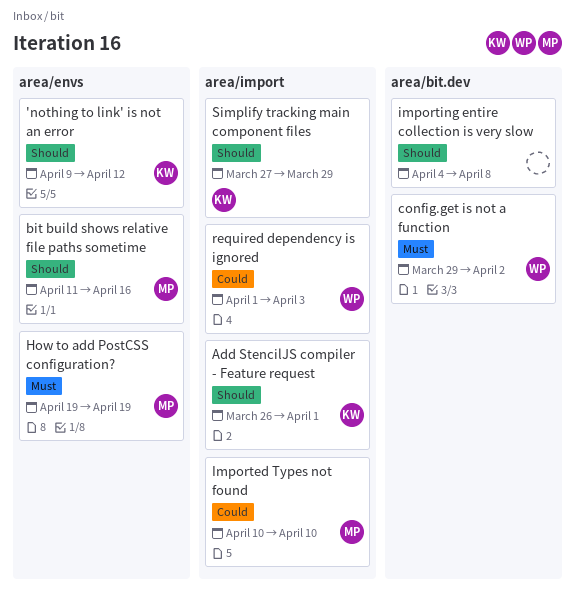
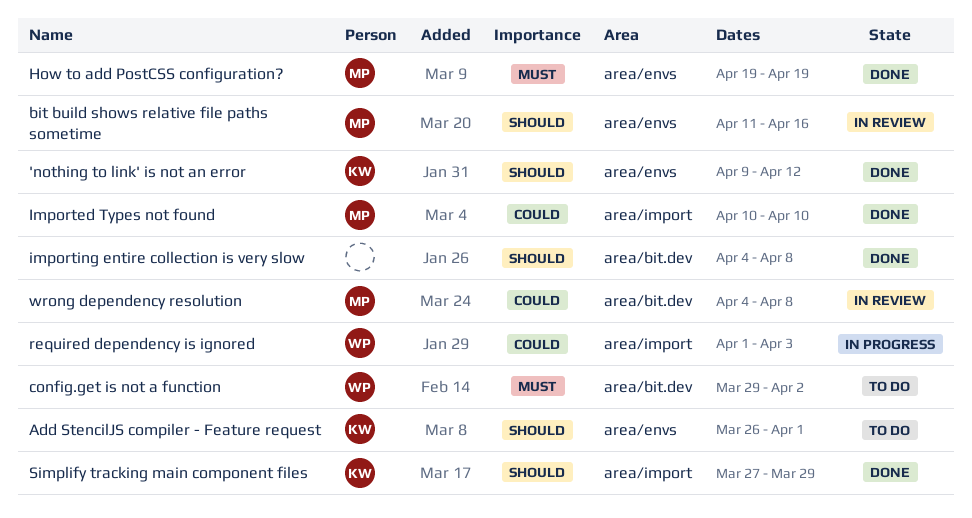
Add StencilJS compiler - Feature request, label: area/import -> area/envs
wrong dependency resolution: none -> present

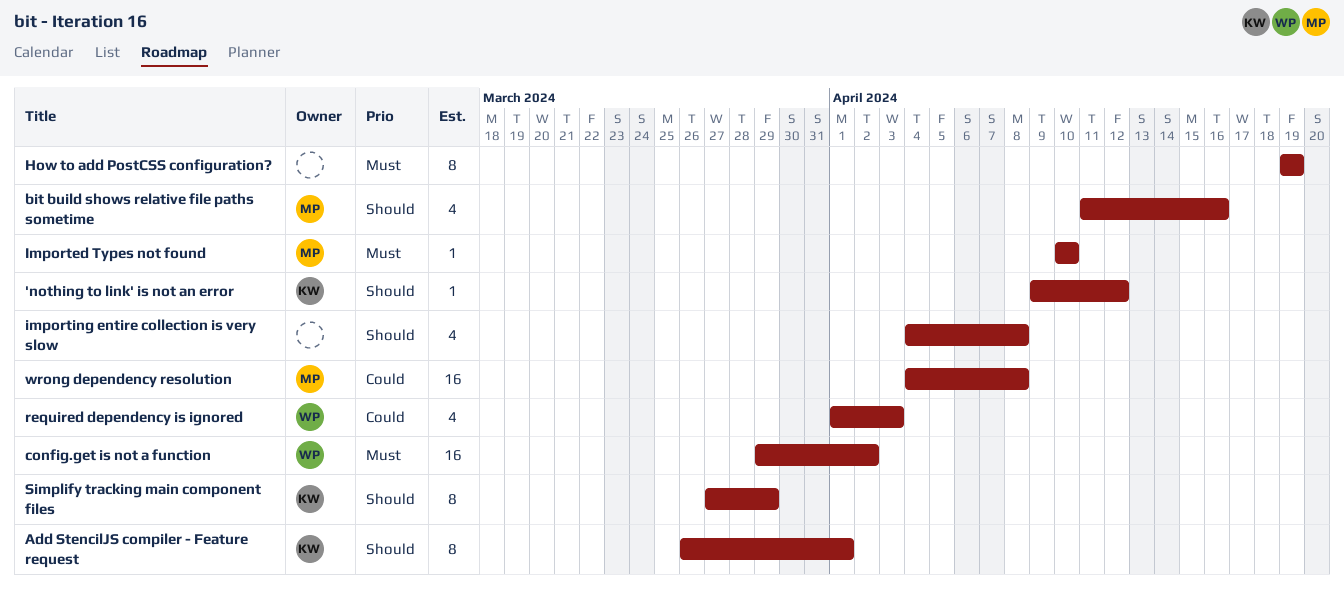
How to add PostCSS configuration?, owner: MP -> none
Imported Types not found, priority: Could -> Must

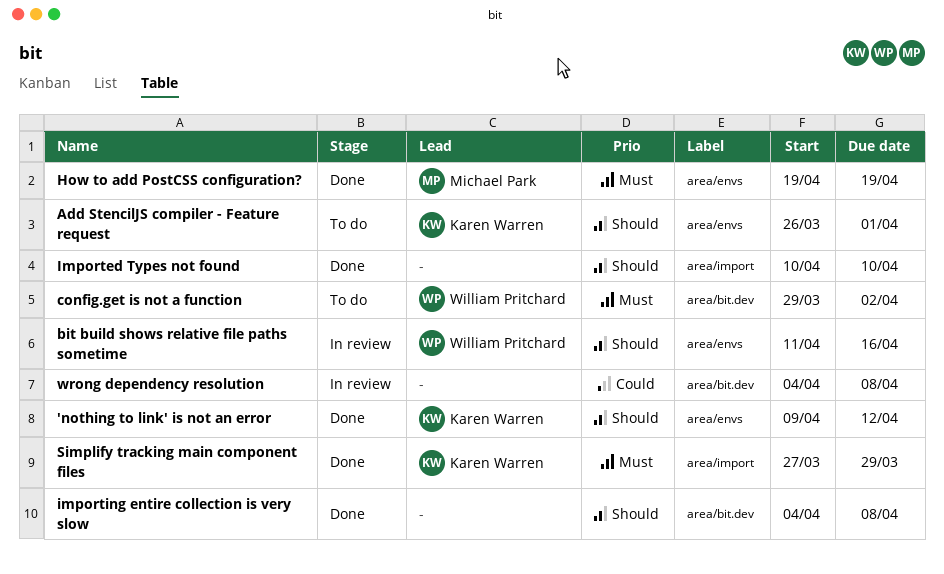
bit build shows relative file paths sometime, owner: Michael Park -> William Pritchard
How to add PostCSS configuration?, owner: none -> Michael Park
Imported Types not found, owner: Michael Park -> none
Imported Types not found, priority: Must -> Should
required dependency is ignored: present -> none
Simplify tracking main component files, priority: Should -> Must
wrong dependency resolution, owner: Michael Park -> none

